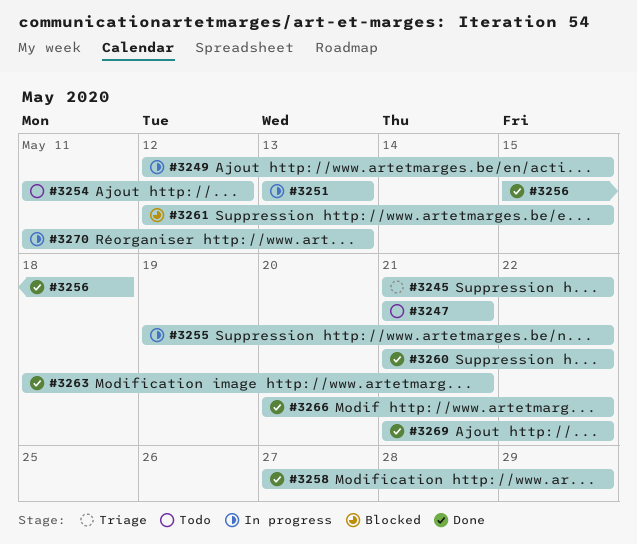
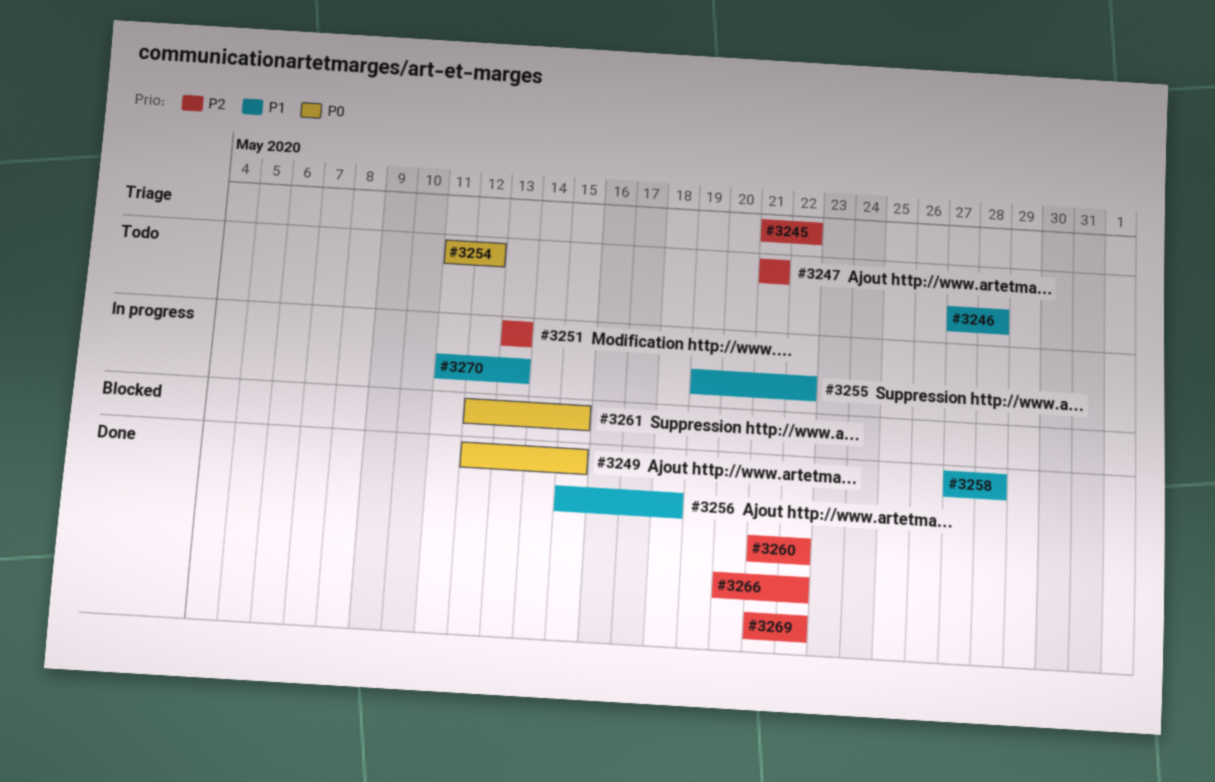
#3246: none -> present
#3249, status: In progress -> Done
#3258, due: May 29 -> May 28
#3263: present -> none

